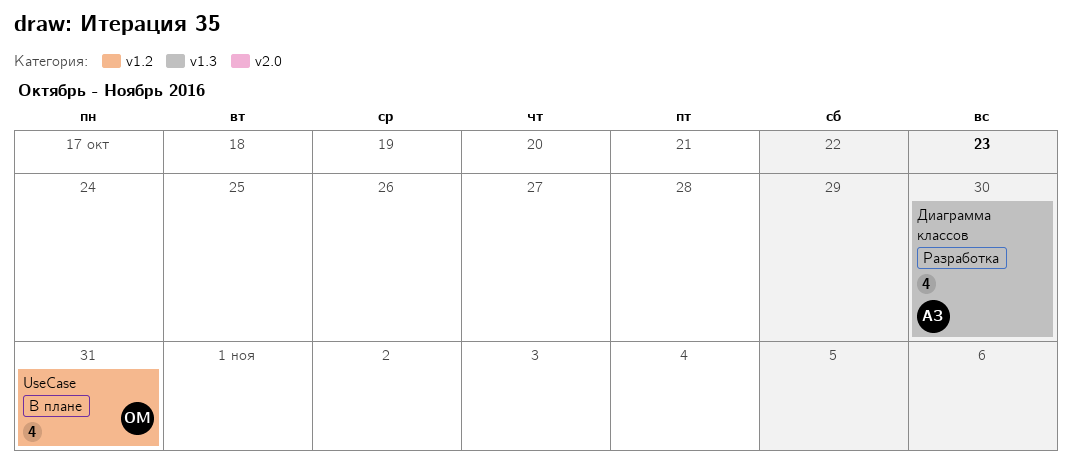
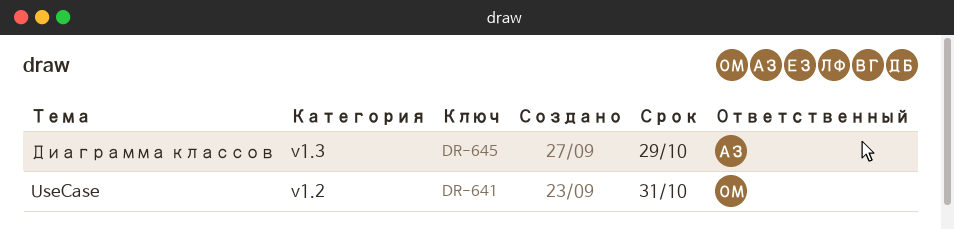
Диаграмма классов, due: Oct 30 -> Oct 29

